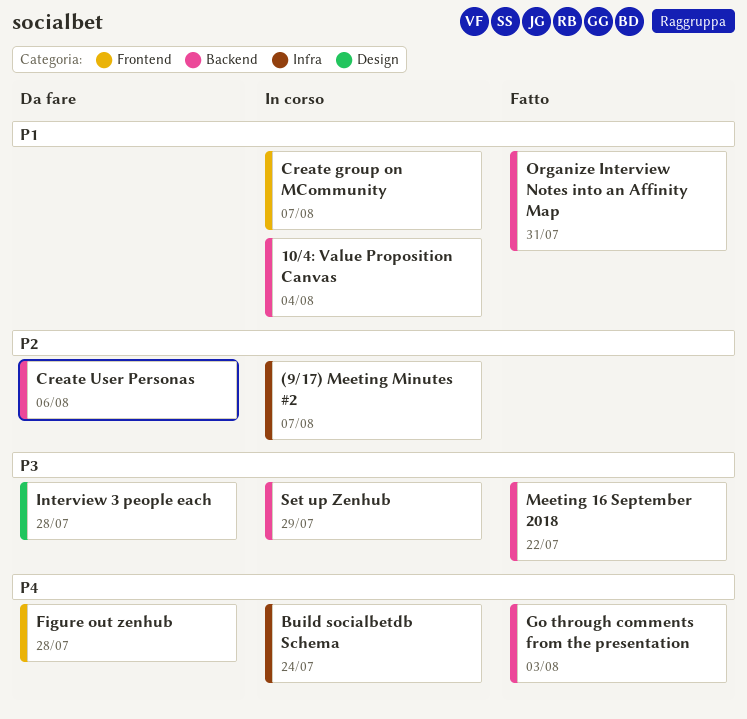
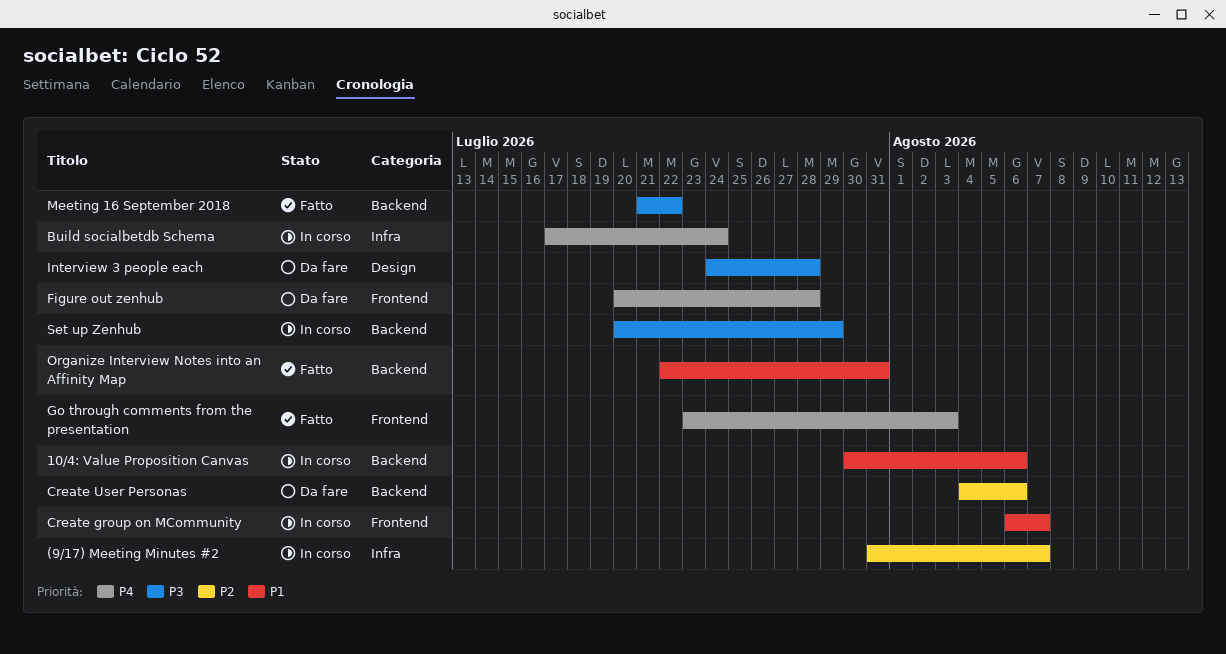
10/4: Value Proposition Canvas, due: Aug 4 -> Aug 6
Go through comments from the presentation, label: Backend -> Frontend

